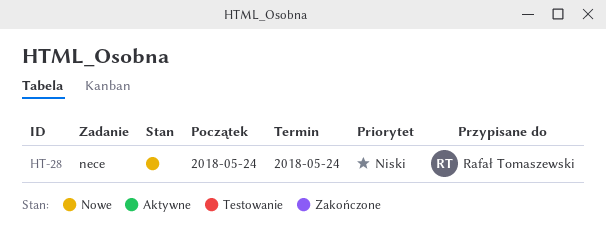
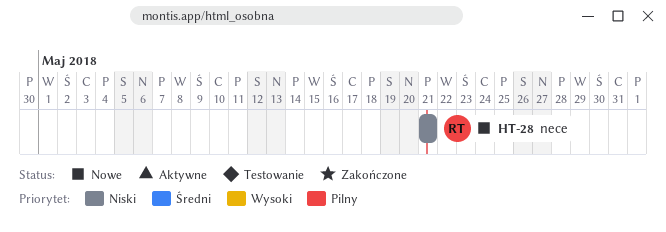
HT-28, start: May 24 -> May 21
HT-28, due: May 24 -> May 21

